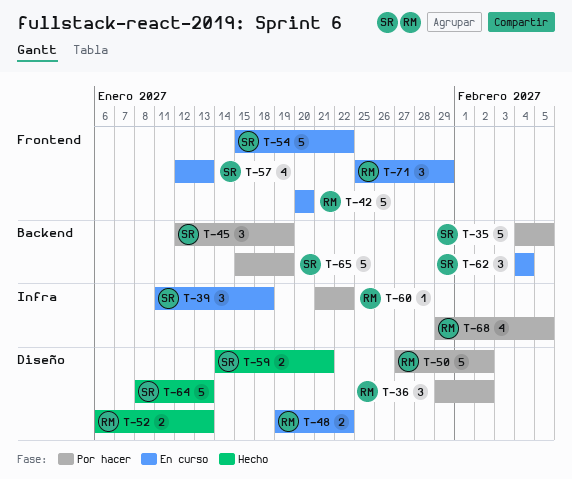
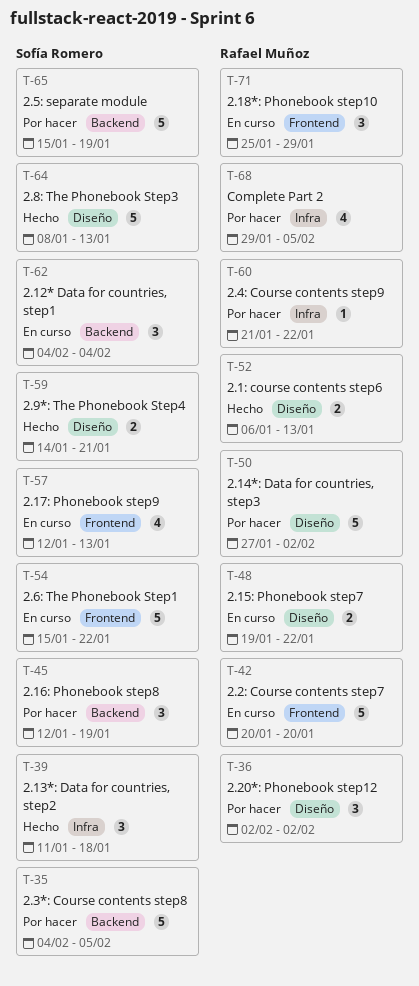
T-36, start: Jan 29 -> Feb 2
T-39, status: En curso -> Hecho

